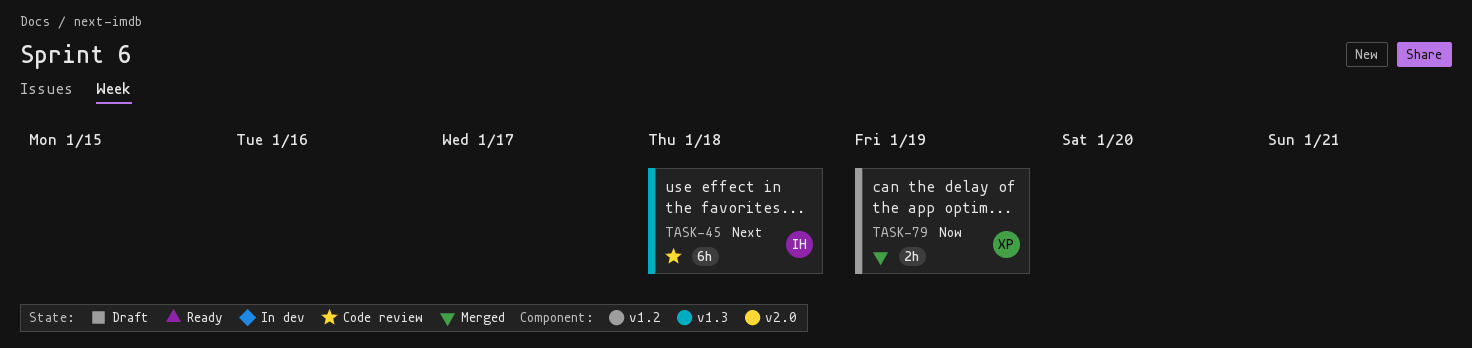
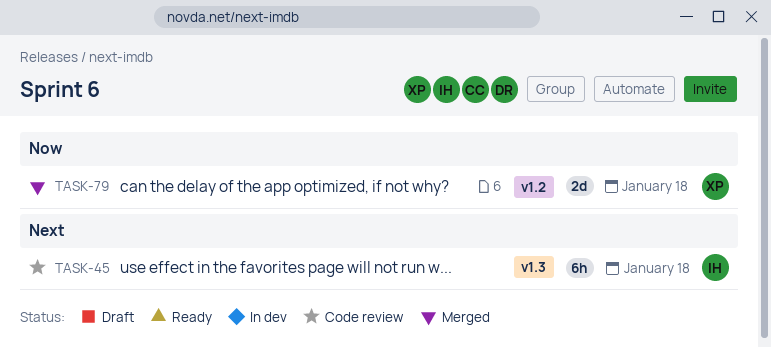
TASK-79, estimate: 2h -> 2d
TASK-79, due: Jan 19 -> Jan 18

